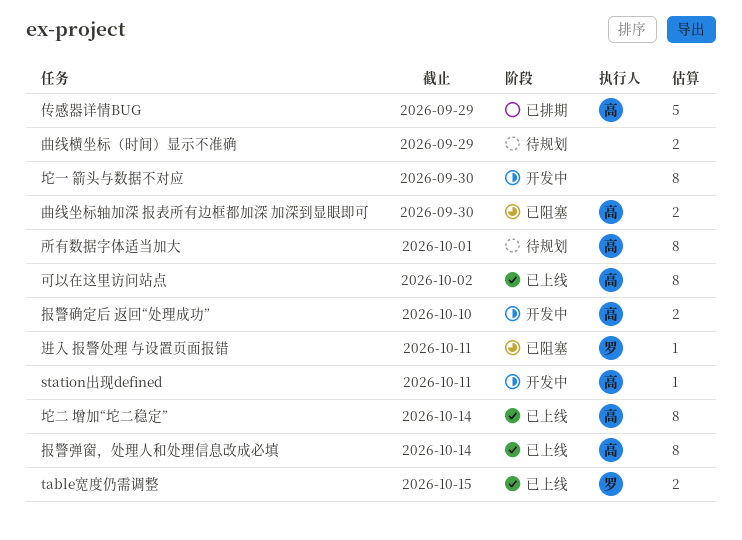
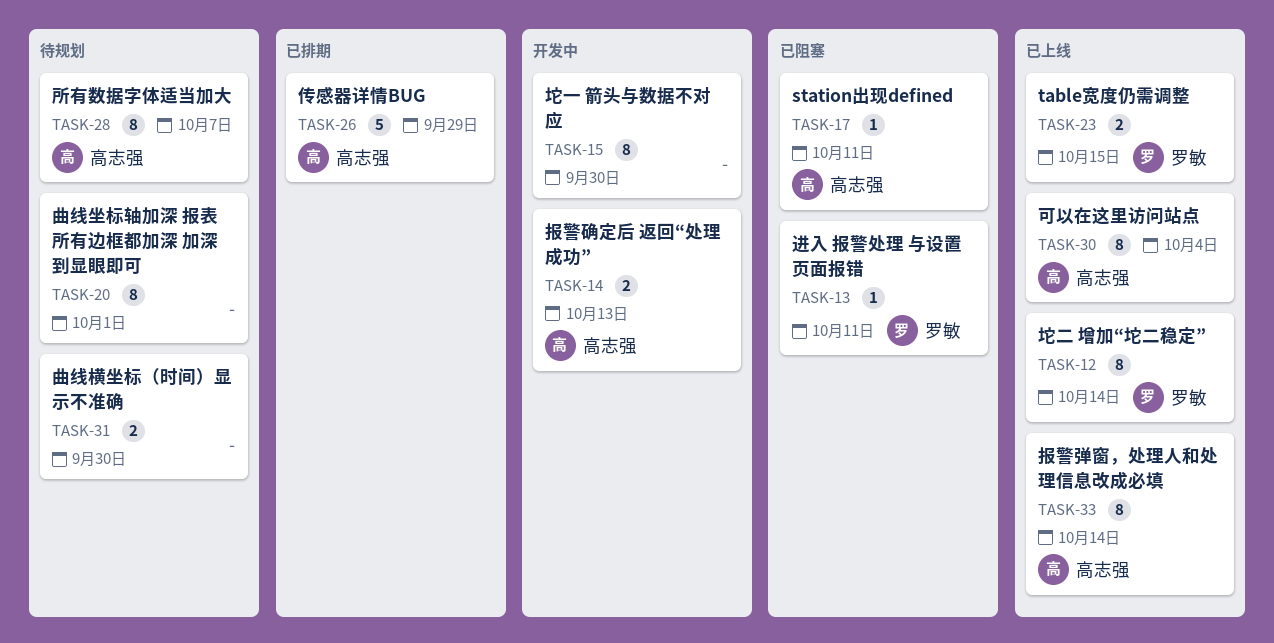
station出现defined, status: 开发中 -> 已阻塞
可以在这里访问站点, due: Oct 2 -> Oct 4
坨二 增加“坨二稳定”, owner: 高志强 -> 罗敏
所有数据字体适当加大, due: Oct 1 -> Oct 7
报警确定后 返回“处理成功”, due: Oct 10 -> Oct 13
曲线坐标轴加深 报表所有边框都加深 加深到显眼即可, status: 已阻塞 -> 待规划
曲线坐标轴加深 报表所有边框都加深 加深到显眼即可, owner: 高志强 -> none
曲线坐标轴加深 报表所有边框都加深 加深到显眼即可, estimate: 2 -> 8
曲线坐标轴加深 报表所有边框都加深 加深到显眼即可, due: Sep 30 -> Oct 1
曲线横坐标（时间）显示不准确, due: Sep 29 -> Sep 30

